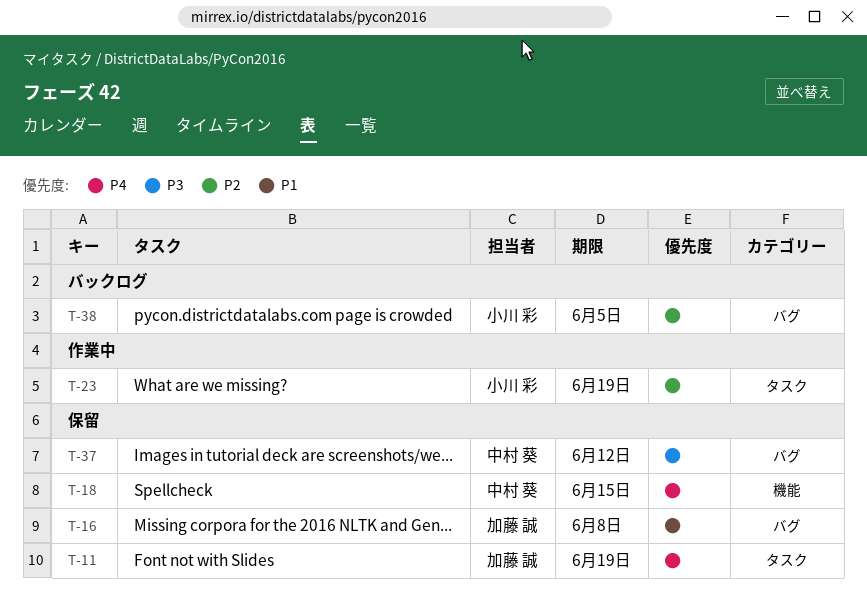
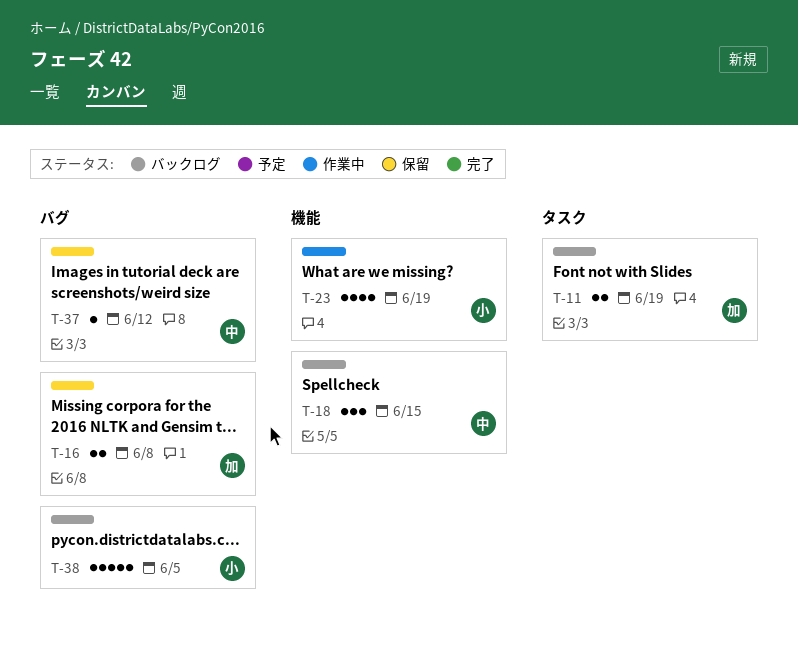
T-11, status: 保留 -> バックログ
T-18, status: 保留 -> バックログ
T-23, label: タスク -> 機能

